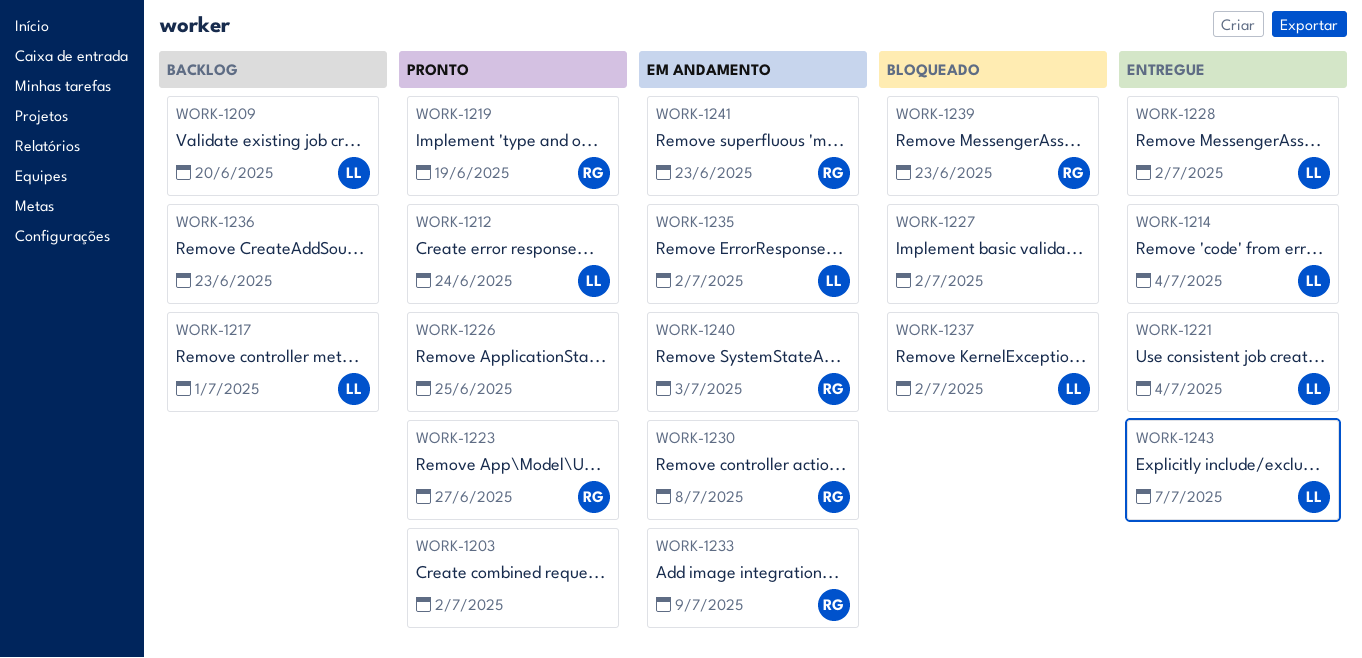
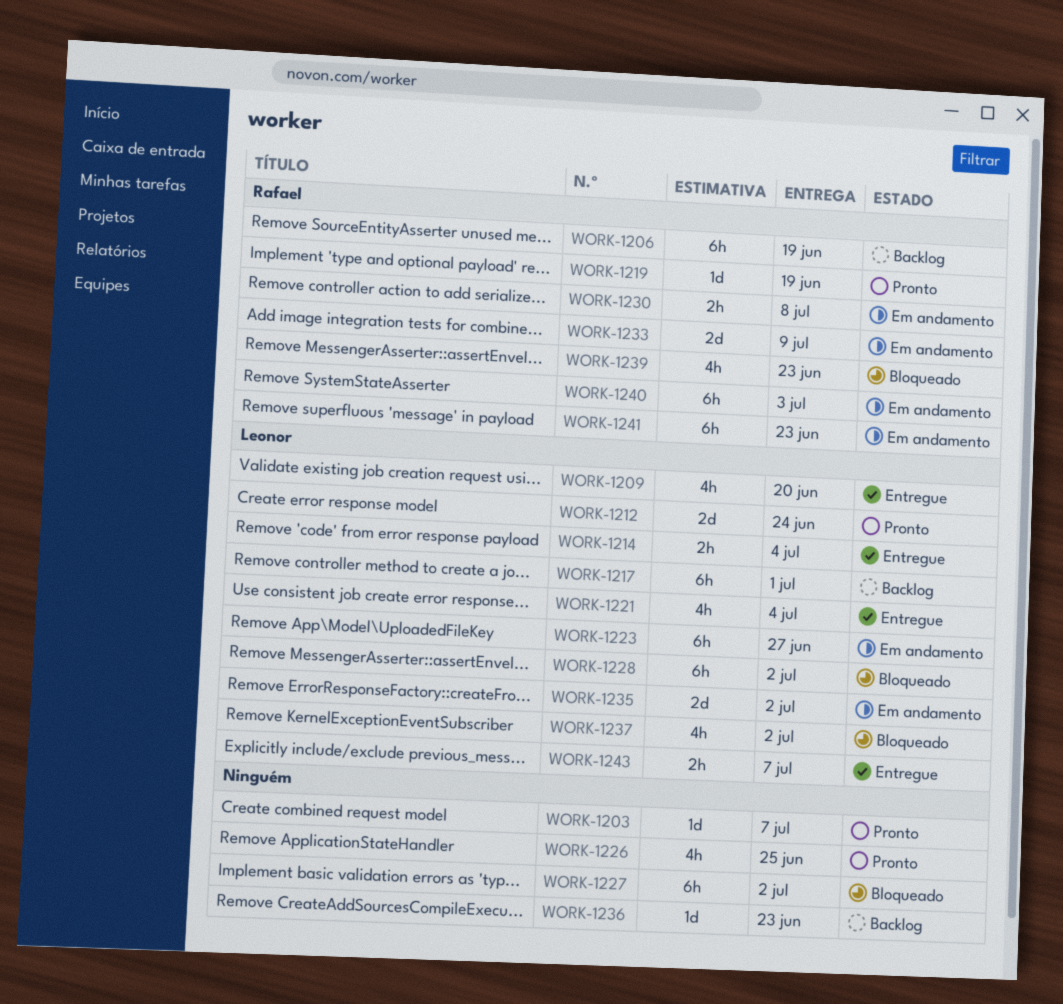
WORK-1203, due: Jul 2 -> Jul 7
WORK-1206: none -> present
WORK-1209, status: Backlog -> Entregue
WORK-1223, status: Pronto -> Em andamento
WORK-1223, owner: Rafael -> Leonor
WORK-1228, status: Entregue -> Bloqueado

